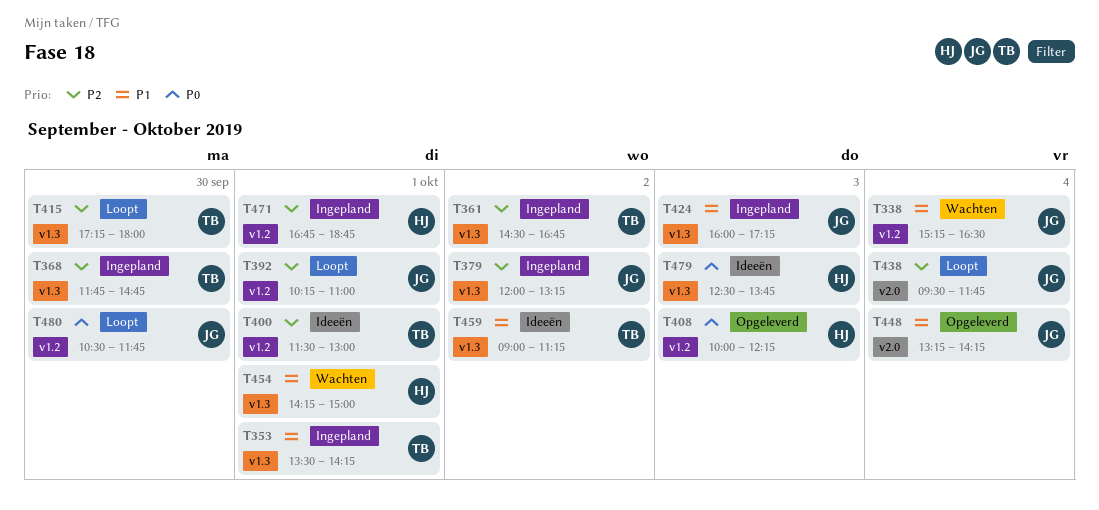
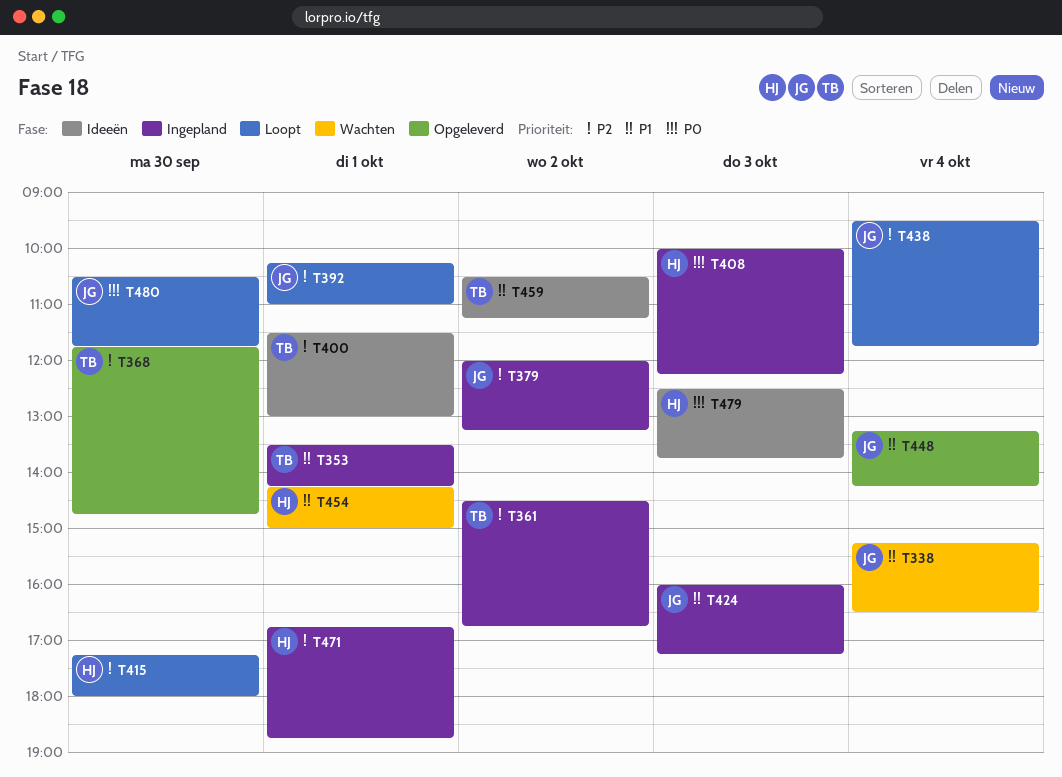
T368, status: Ingepland -> Opgeleverd
T408, status: Opgeleverd -> Ingepland
T415, owner: TB -> HJ
T459, begins: 09:00 -> 10:30

